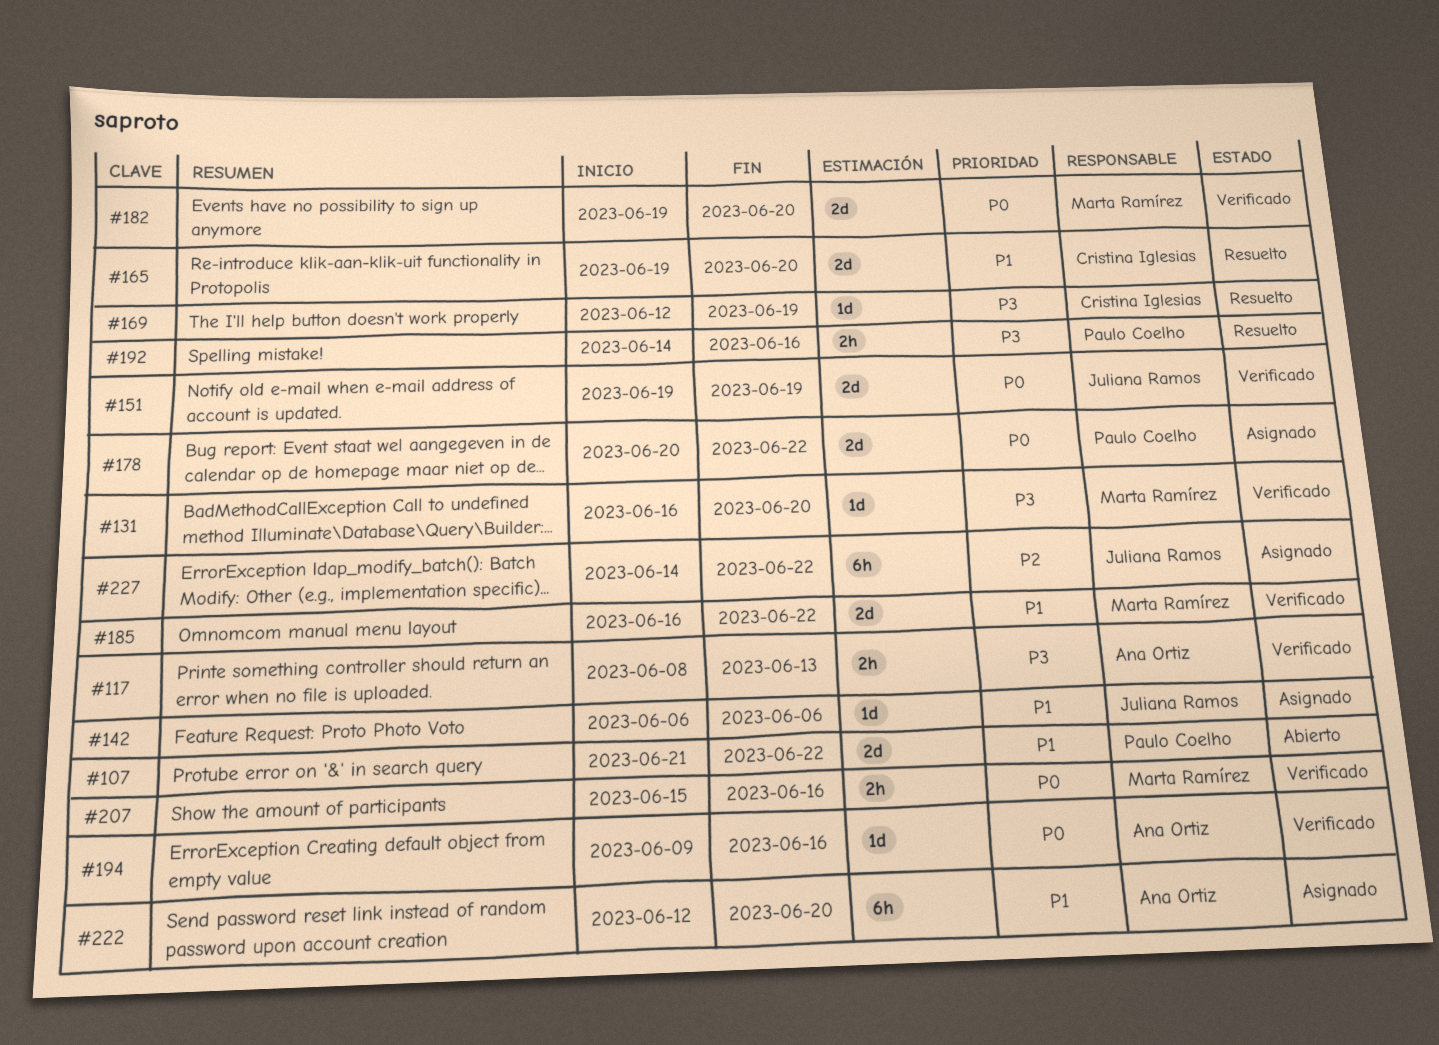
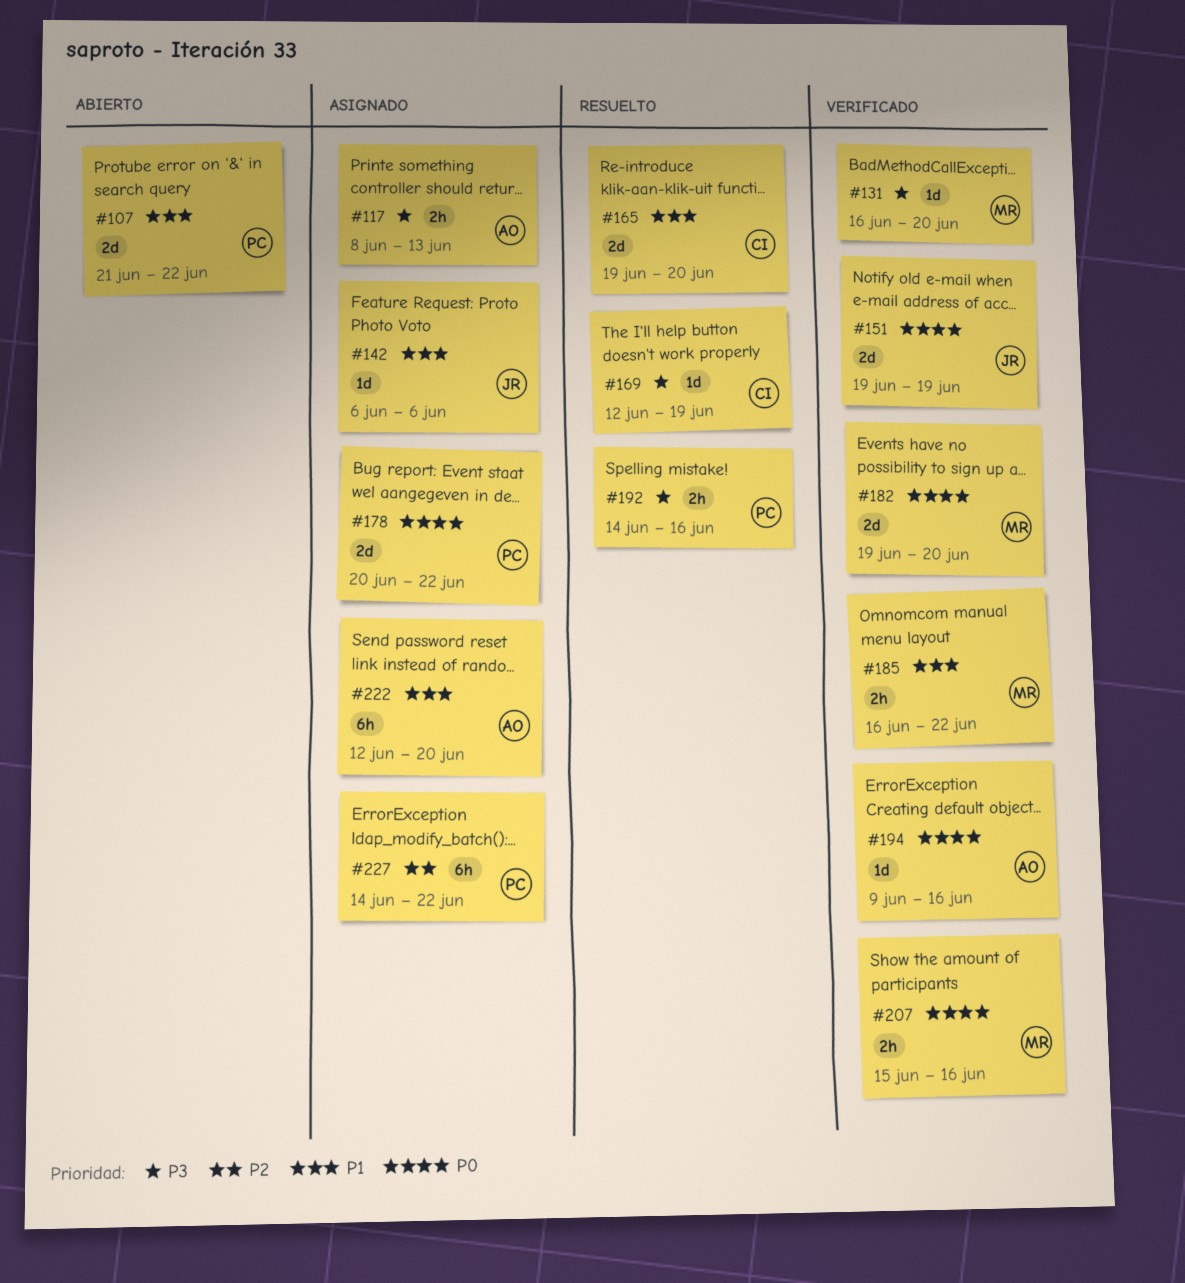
#117, status: Verificado -> Asignado
#185, estimate: 2d -> 2h
#227, owner: Juliana Ramos -> Paulo Coelho

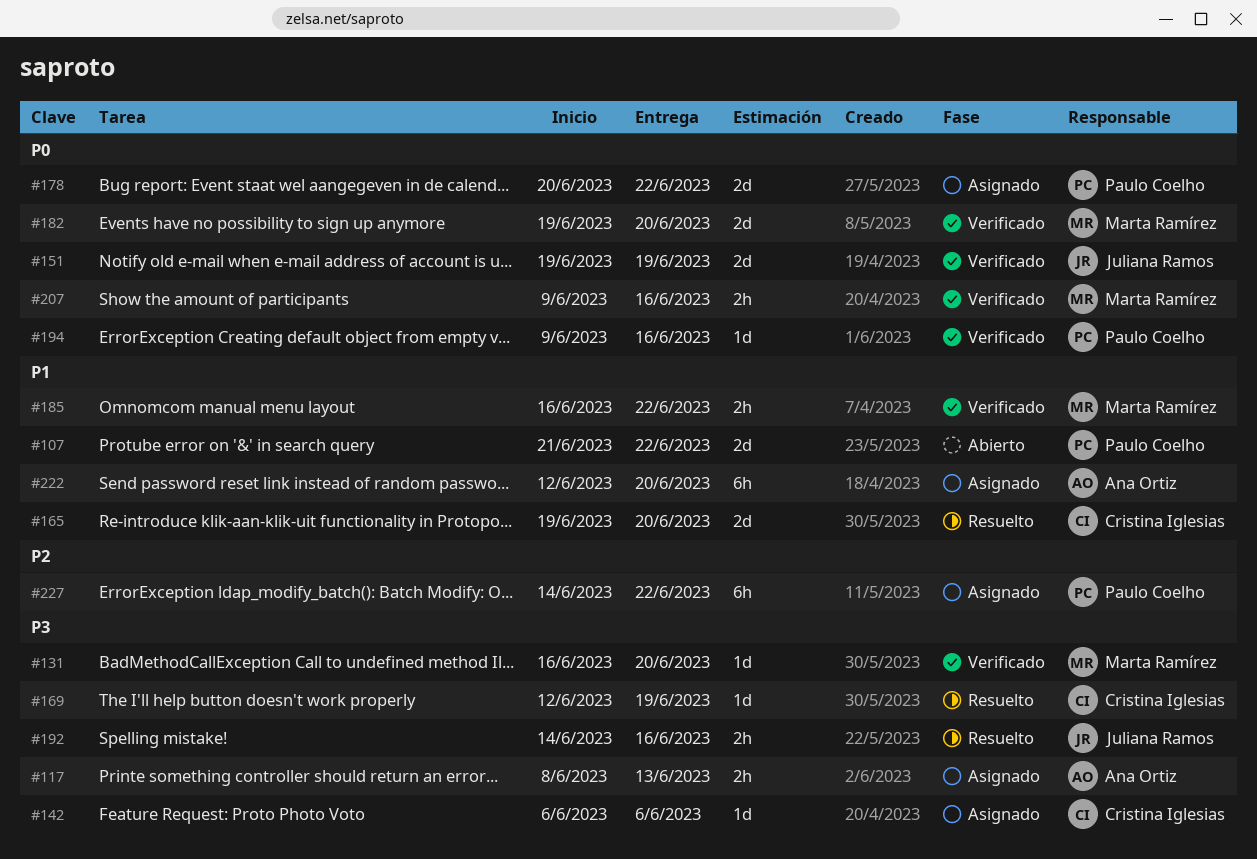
#142, owner: Juliana Ramos -> Cristina Iglesias
#142, priority: P1 -> P3
#192, owner: Paulo Coelho -> Juliana Ramos
#194, owner: Ana Ortiz -> Paulo Coelho
#207, start: Jun 15 -> Jun 9

